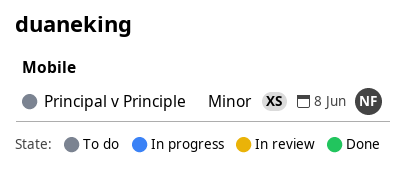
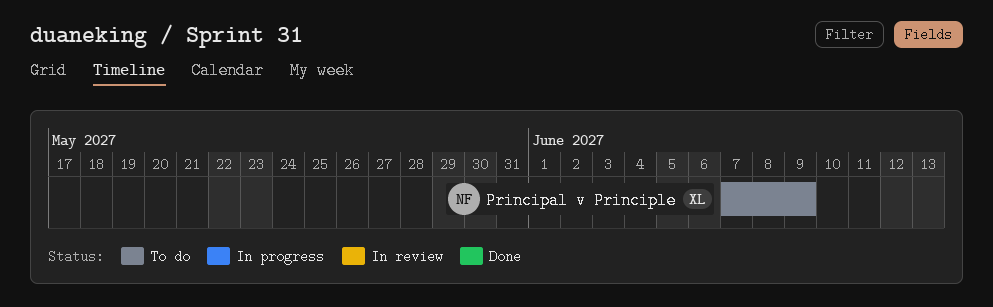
Principal v Principle, estimate: XS -> XL
Principal v Principle, due: Jun 8 -> Jun 9

